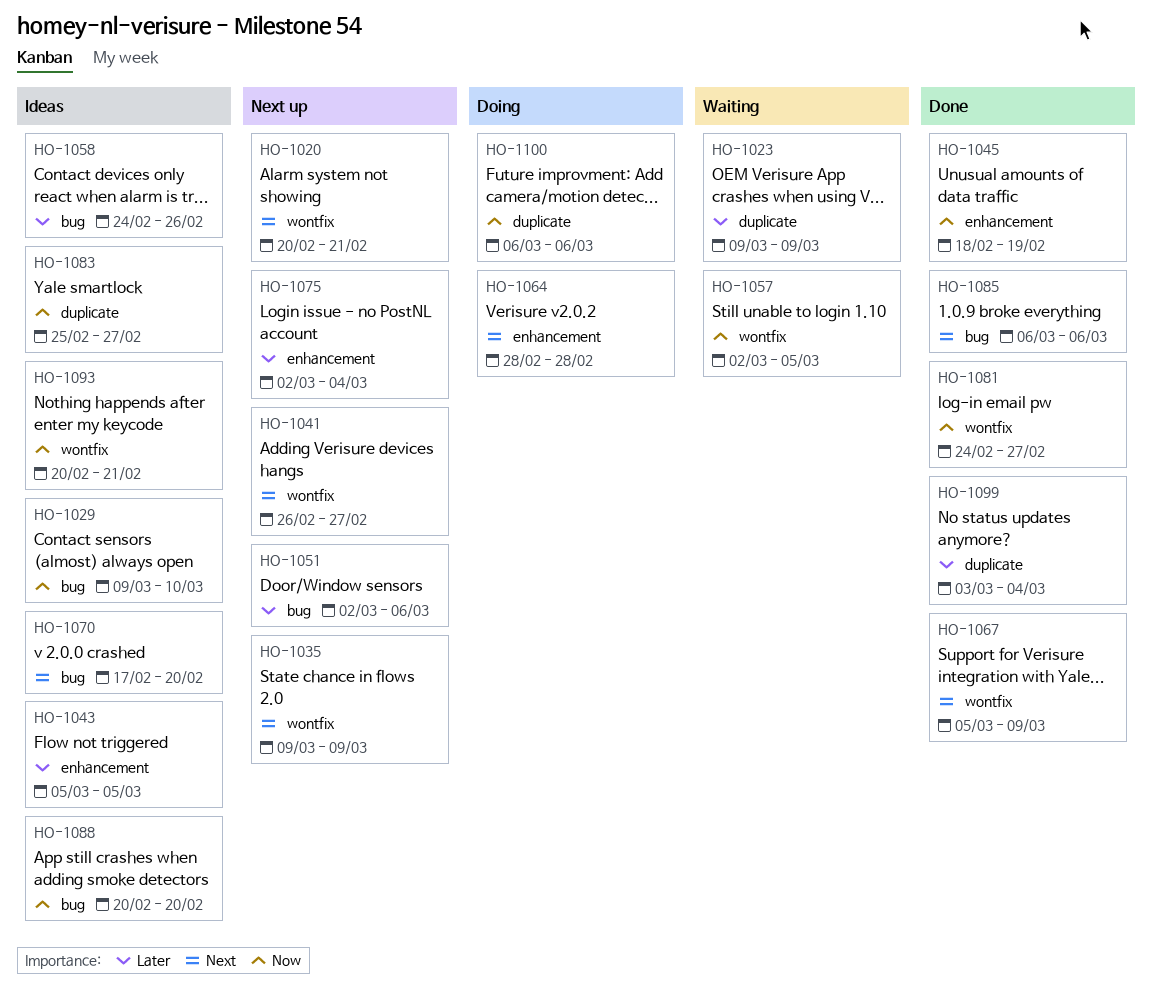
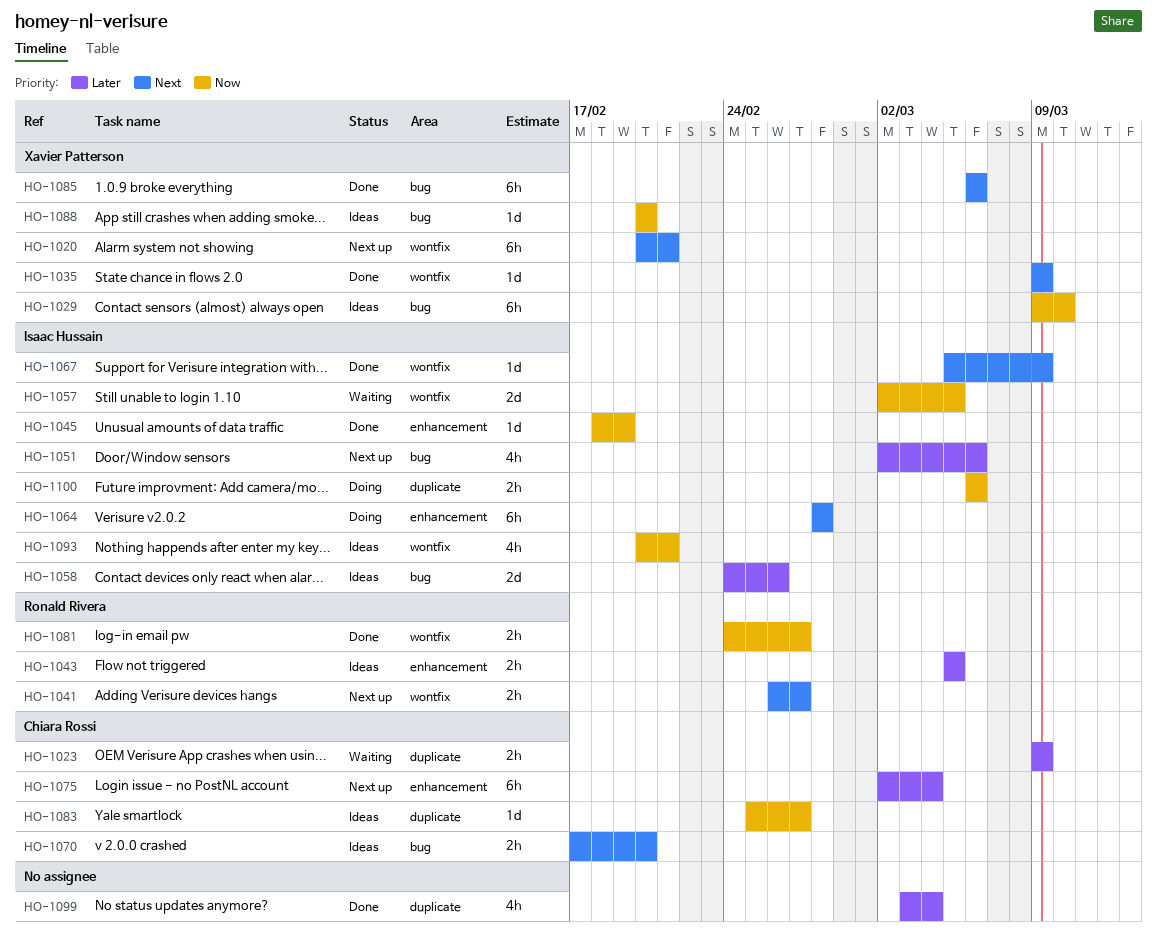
HO-1035, status: Next up -> Done

